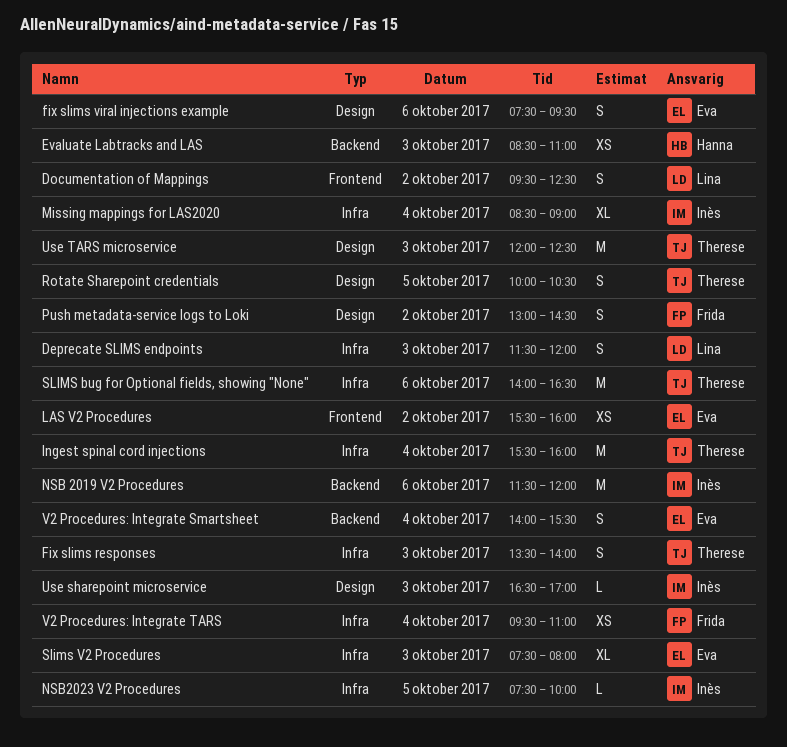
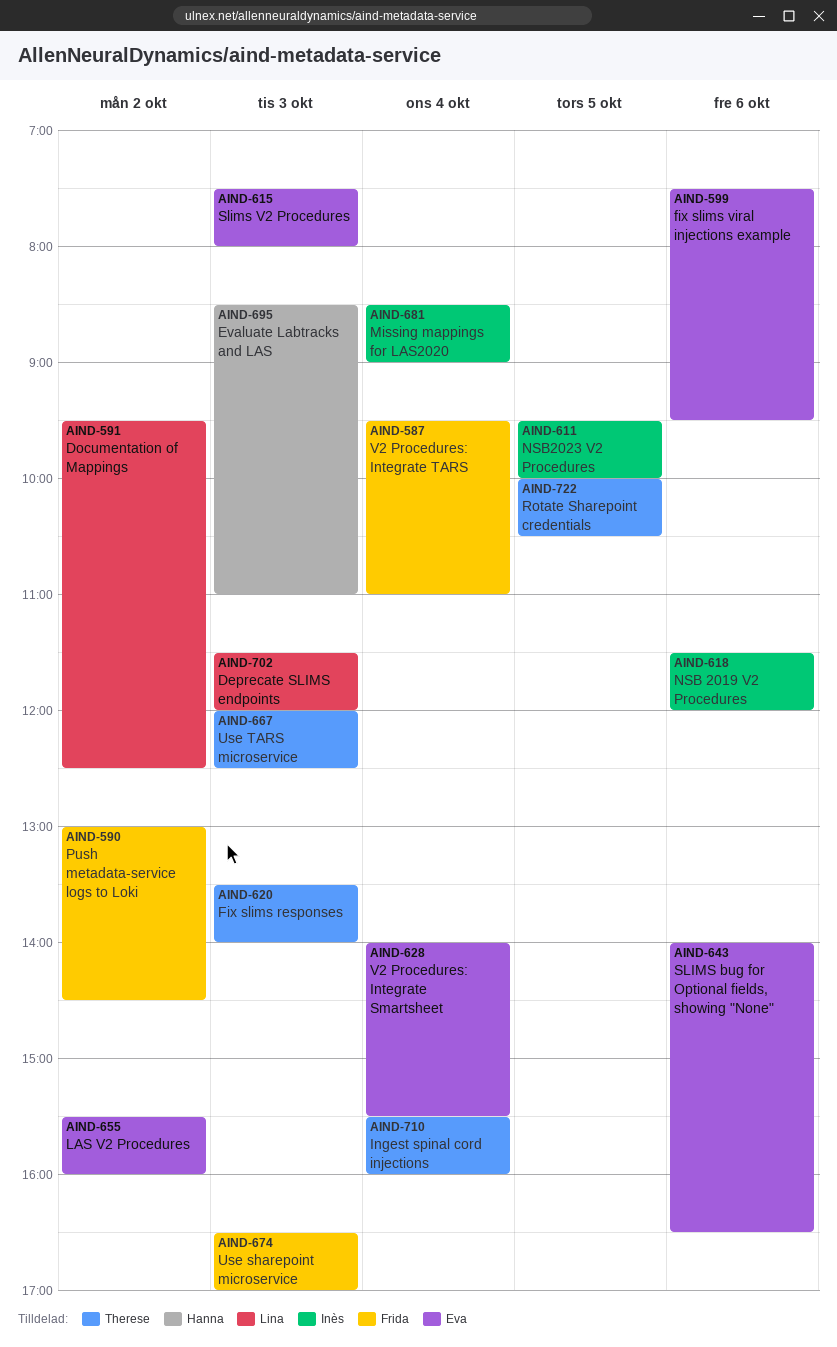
NSB2023 V2 Procedures, begins: 07:30 -> 09:30
SLIMS bug for Optional fields, showing "None", owner: Therese -> Eva
Use sharepoint microservice, owner: Inès -> Frida

